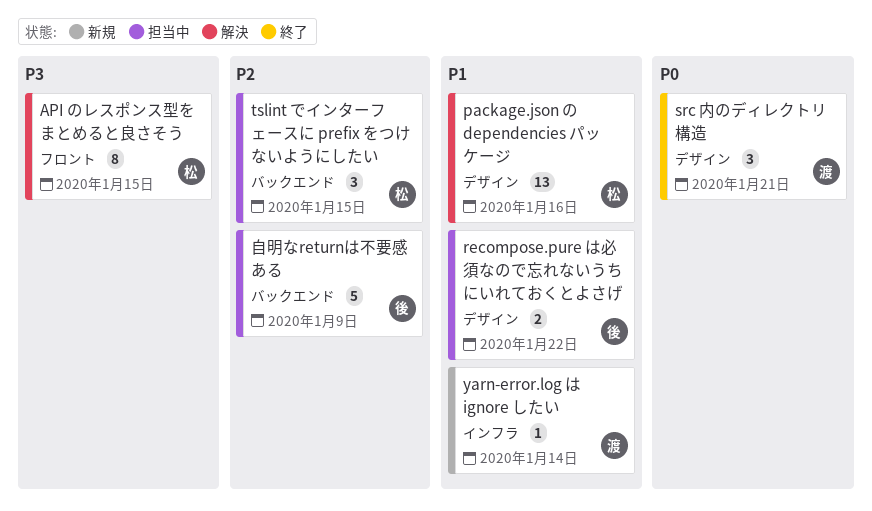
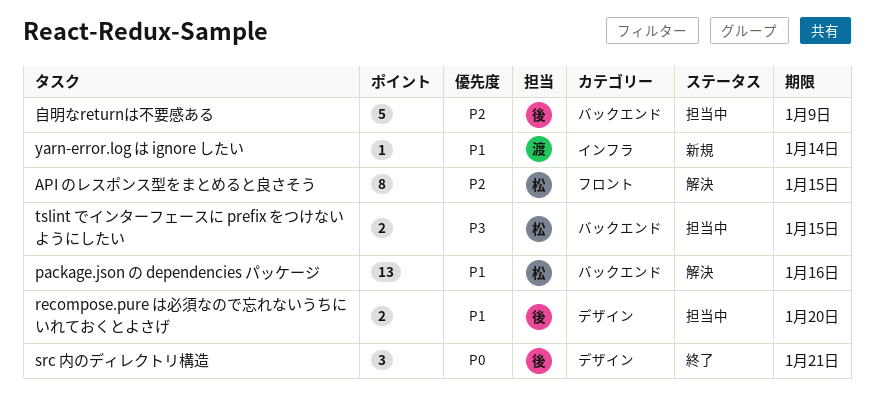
API のレスポンス型をまとめると良さそう, priority: P3 -> P2
package.json の dependencies パッケージ, label: デザイン -> バックエンド
recompose.pure は必須なので忘れないうちにいれておくとよさげ, due: Jan 22 -> Jan 20
src 内のディレクトリ構造, owner: 渡 -> 後
tslint でインターフェースに prefix をつけないようにしたい, priority: P2 -> P3
tslint でインターフェースに prefix をつけないようにしたい, estimate: 3 -> 2

